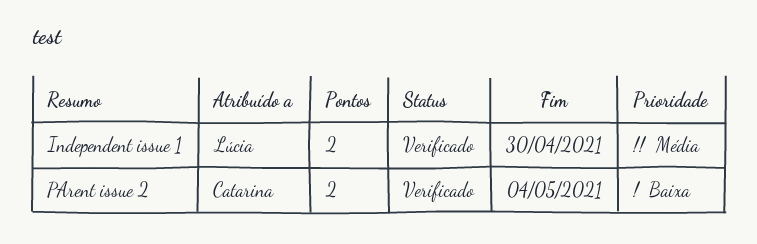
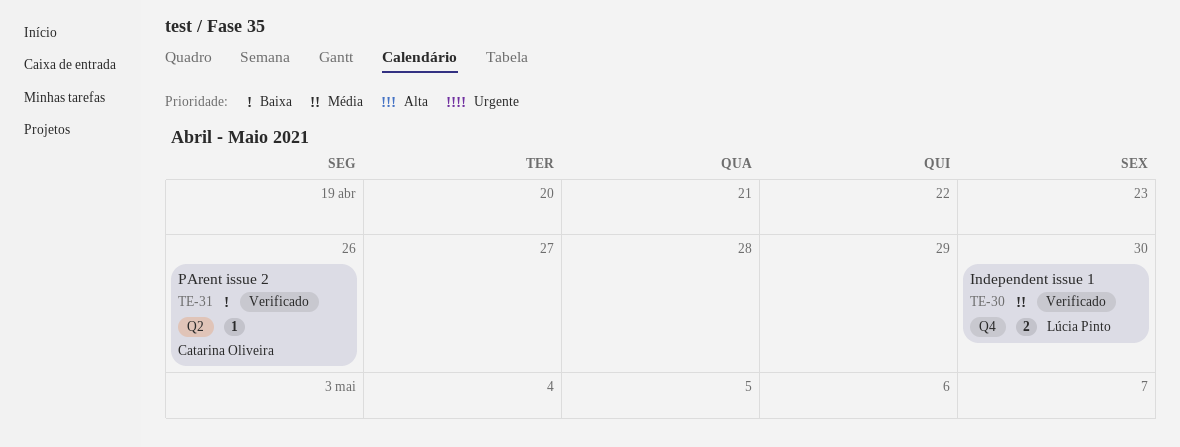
PArent issue 2, estimate: 2 -> 1
PArent issue 2, due: May 4 -> Apr 26

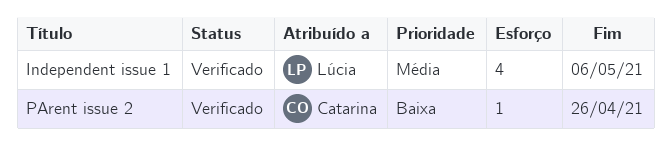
Independent issue 1, estimate: 2 -> 4
Independent issue 1, due: Apr 30 -> May 6

